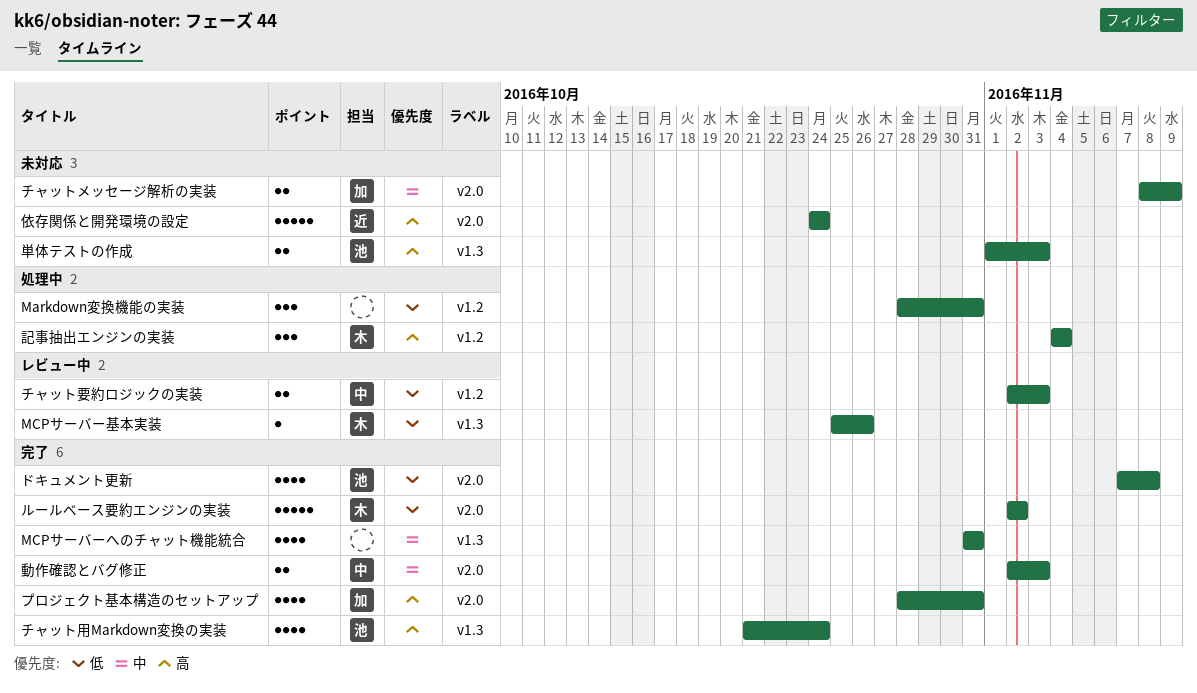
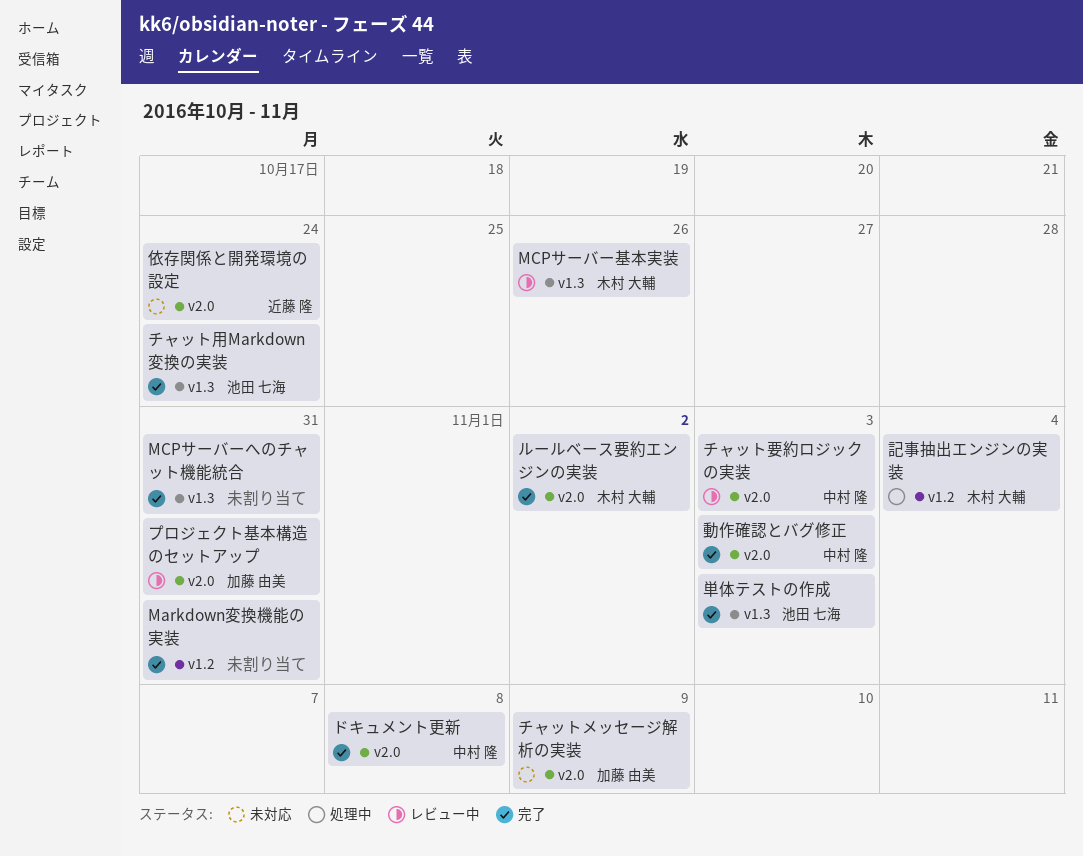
Markdown変換機能の実装, status: 処理中 -> 完了
チャット要約ロジックの実装, label: v1.2 -> v2.0
ドキュメント更新, owner: 池田 七海 -> 中村 隆
プロジェクト基本構造のセットアップ, status: 完了 -> レビュー中
単体テストの作成, status: 未対応 -> 完了

